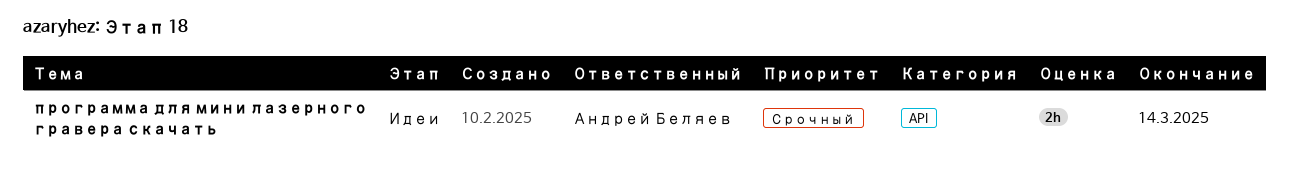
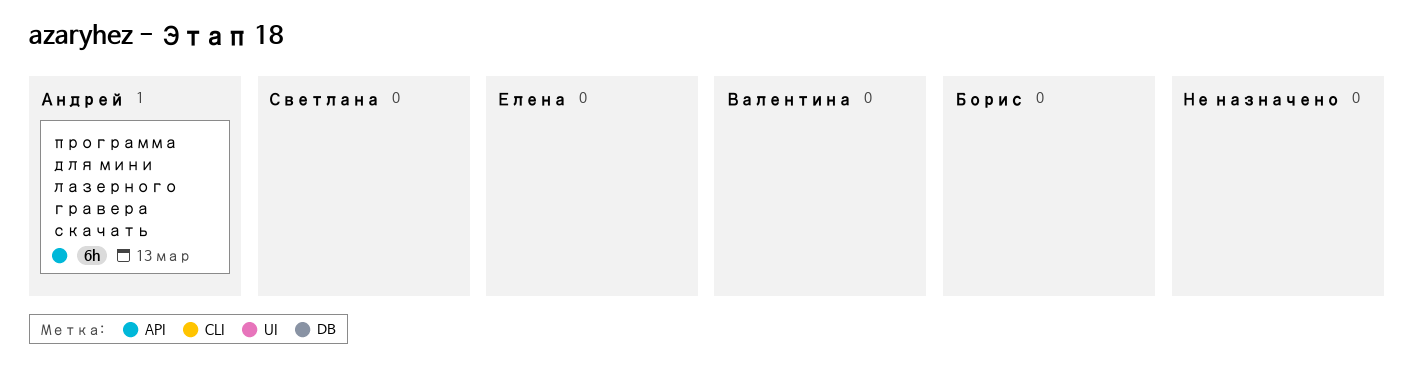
программа для мини лазерного гравера скачать, estimate: 2h -> 6h
программа для мини лазерного гравера скачать, due: Mar 14 -> Mar 13

